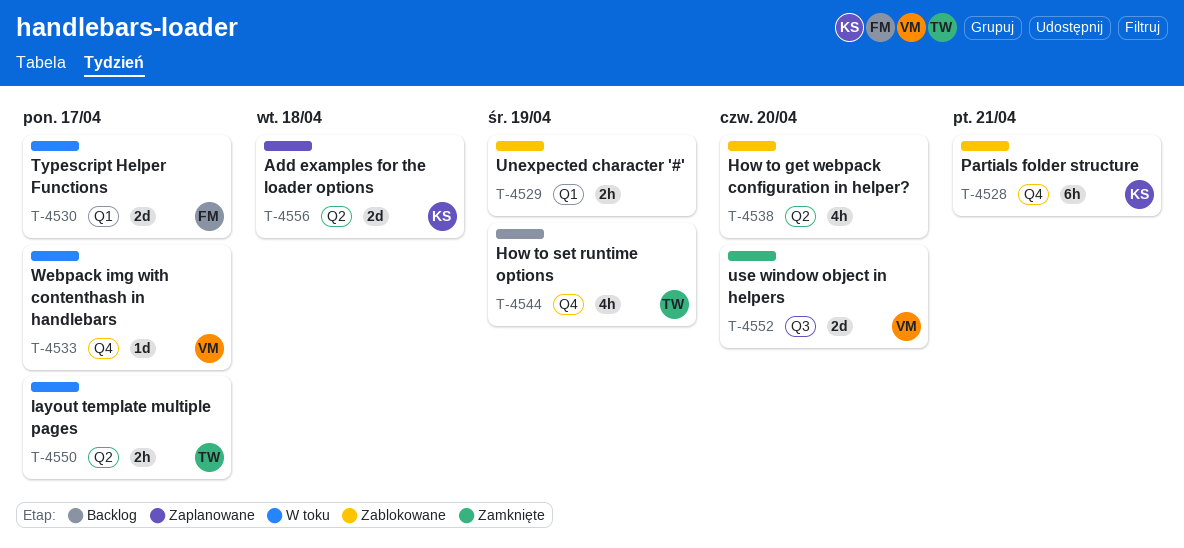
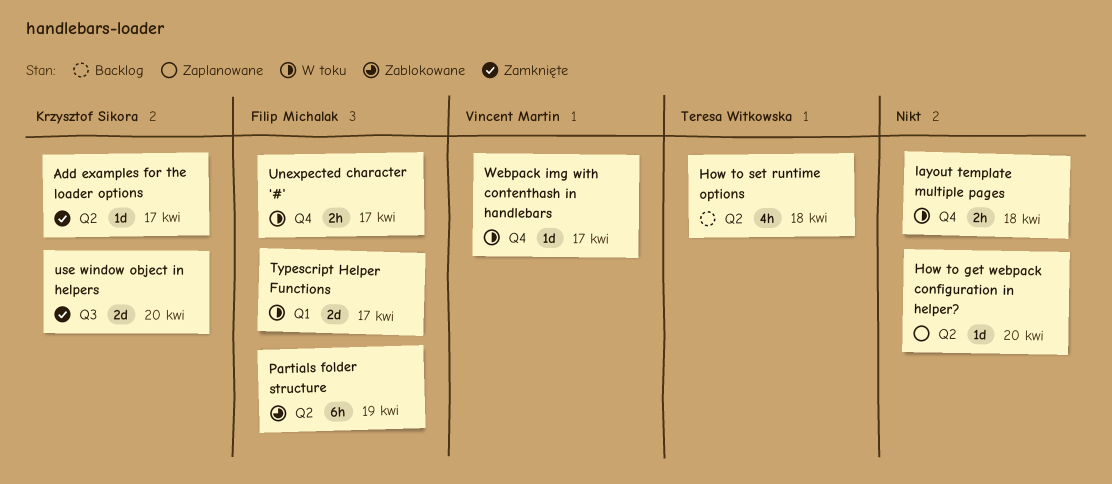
Add examples for the loader options, status: Zaplanowane -> Zamknięte
Add examples for the loader options, estimate: 2d -> 1d
Add examples for the loader options, due: Apr 18 -> Apr 17
How to get webpack configuration in helper?, status: Zablokowane -> Zaplanowane
How to get webpack configuration in helper?, estimate: 4h -> 1d
How to set runtime options, label: Q4 -> Q2
How to set runtime options, due: Apr 19 -> Apr 18
layout template multiple pages, owner: Teresa Witkowska -> none
layout template multiple pages, label: Q2 -> Q4
layout template multiple pages, due: Apr 17 -> Apr 18
Partials folder structure, owner: Krzysztof Sikora -> Filip Michalak
Partials folder structure, label: Q4 -> Q2
Partials folder structure, due: Apr 21 -> Apr 19
Unexpected character '#', status: Zablokowane -> W toku
Unexpected character '#', owner: none -> Filip Michalak
Unexpected character '#', label: Q1 -> Q4
Unexpected character '#', due: Apr 19 -> Apr 17
use window object in helpers, owner: Vincent Martin -> Krzysztof Sikora

